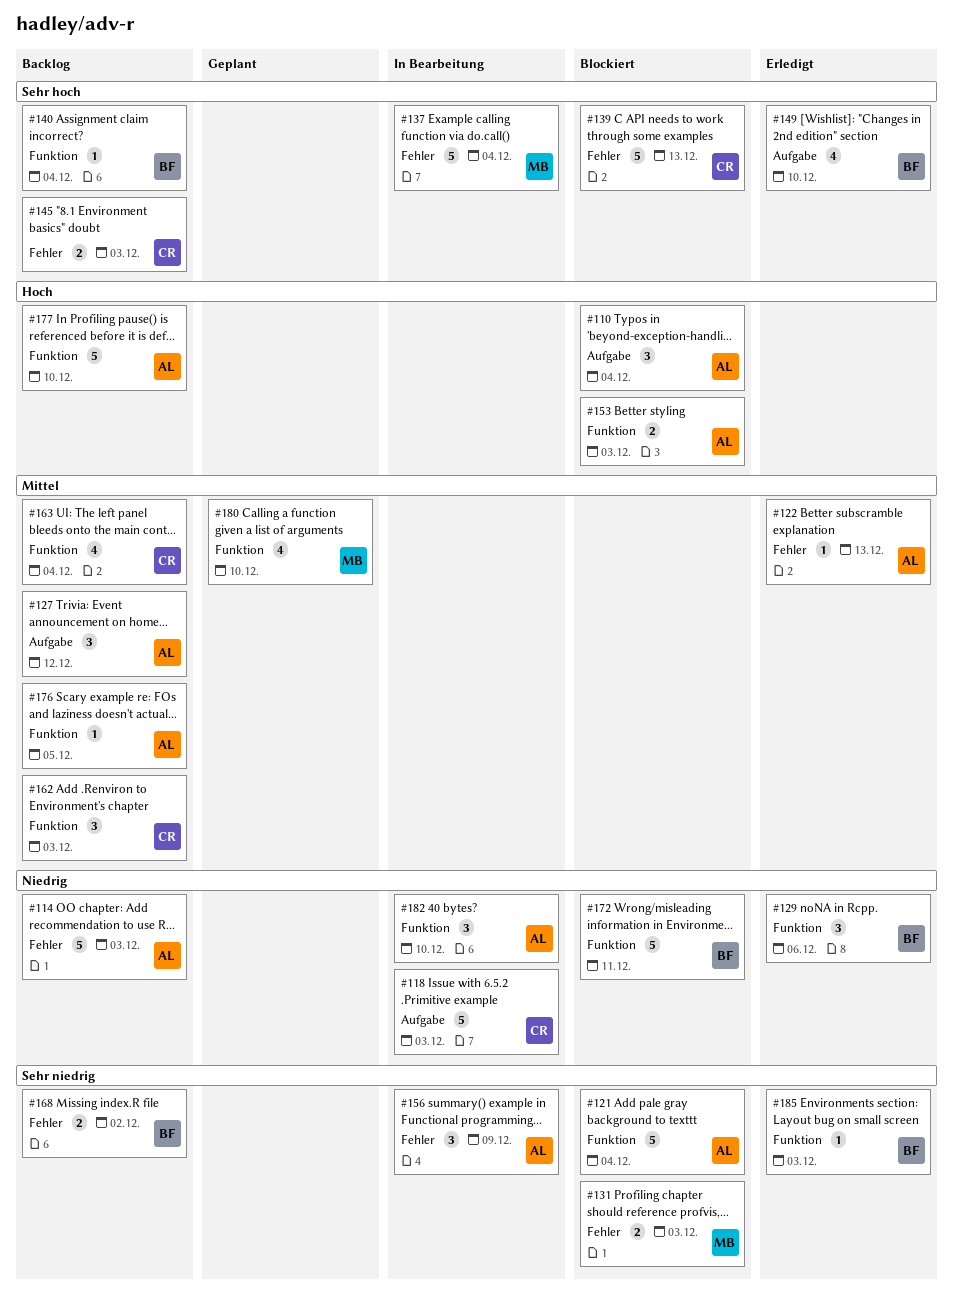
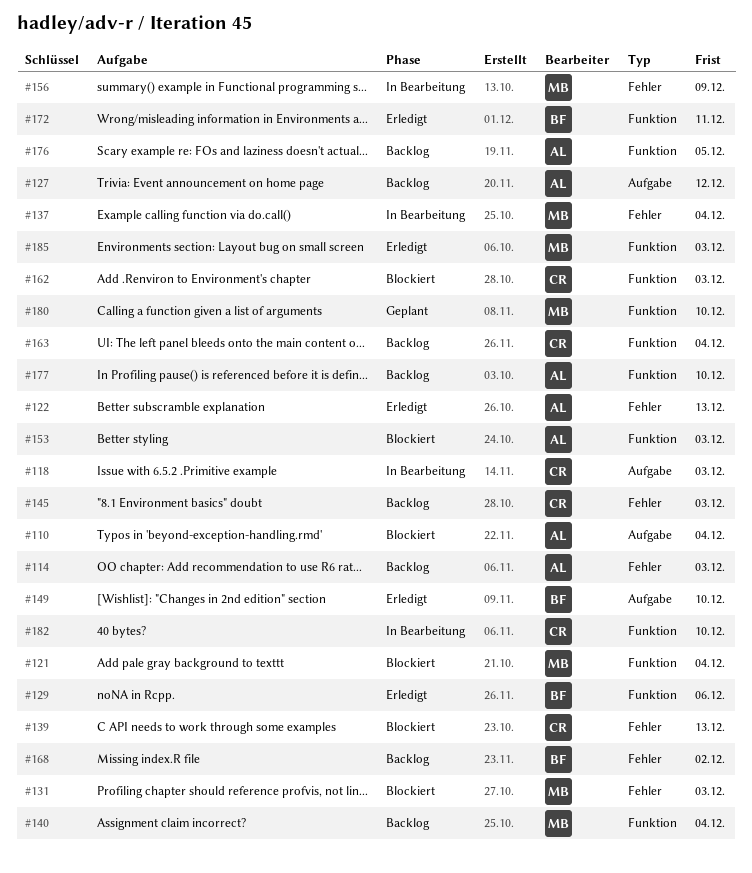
#121, owner: AL -> MB
#140, owner: BF -> MB
#156, owner: AL -> MB
#162, status: Backlog -> Blockiert
#172, status: Blockiert -> Erledigt
#182, owner: AL -> CR
#185, owner: BF -> MB

